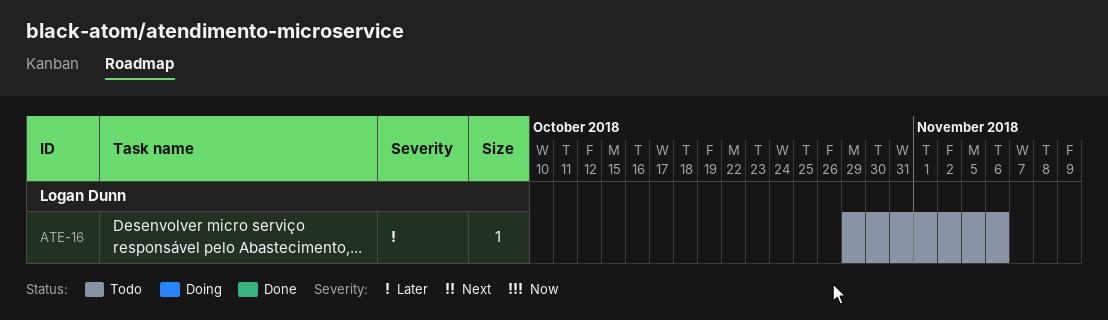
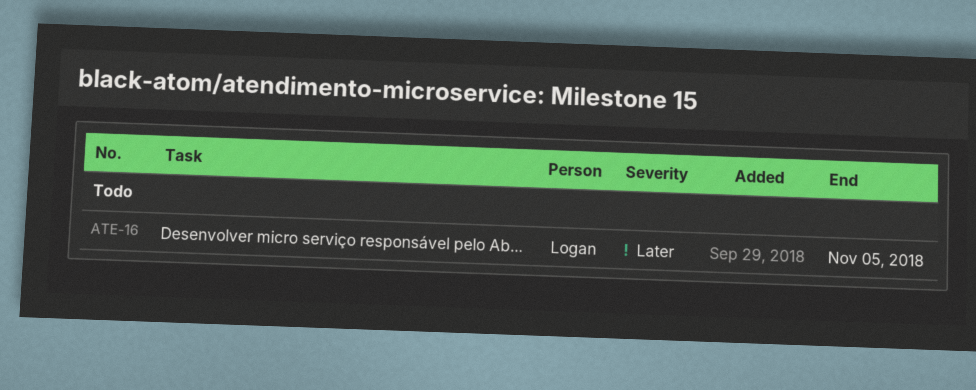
ATE-16, due: Nov 6 -> Nov 5

